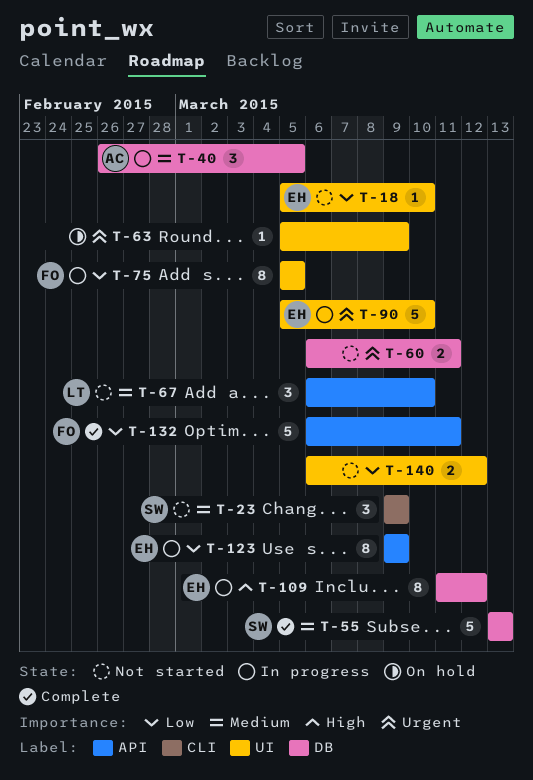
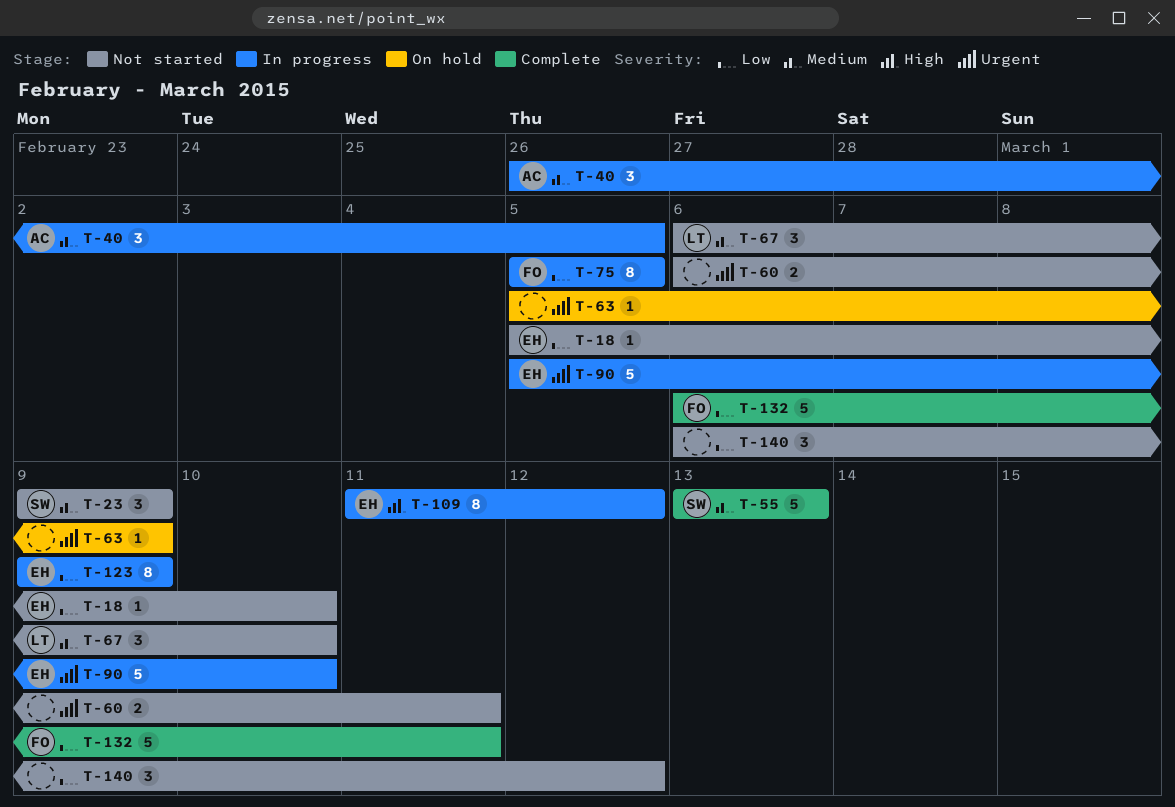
T-140, estimate: 2 -> 3

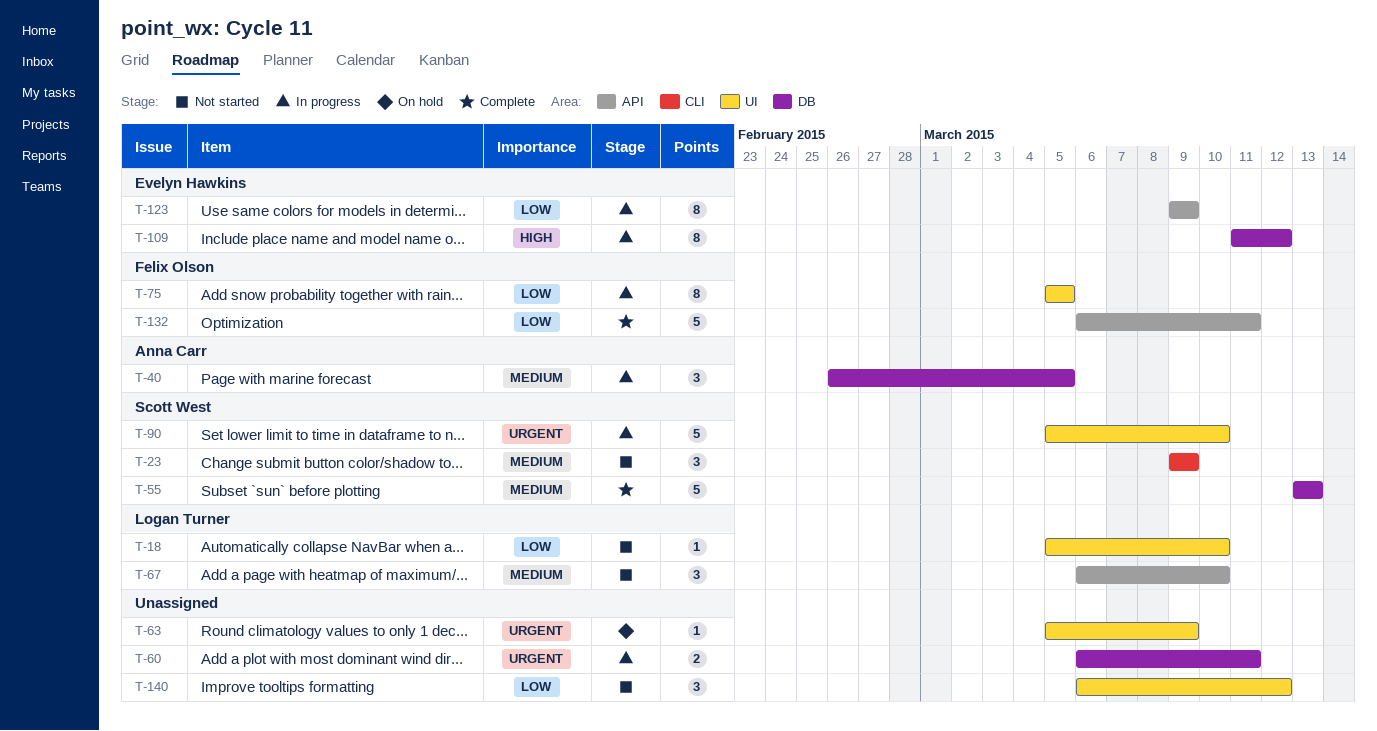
T-18, owner: Evelyn Hawkins -> Logan Turner
T-60, status: Not started -> In progress
T-90, owner: Evelyn Hawkins -> Scott West

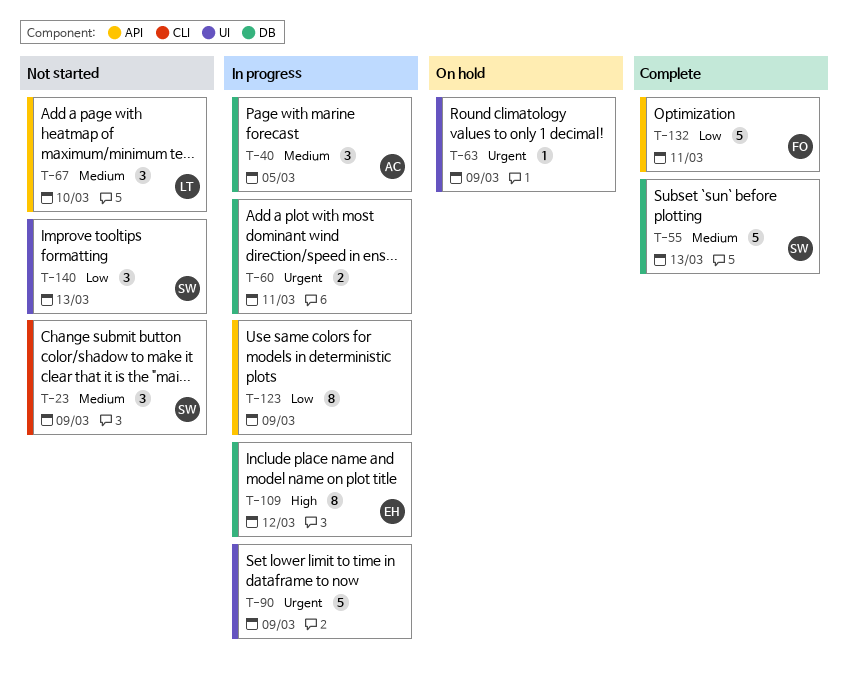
T-18: present -> none
T-75: present -> none
T-90, owner: Scott West -> none
T-90, due: Mar 10 -> Mar 9
T-123, owner: Evelyn Hawkins -> none
T-140, owner: none -> Scott West
T-140, due: Mar 12 -> Mar 13

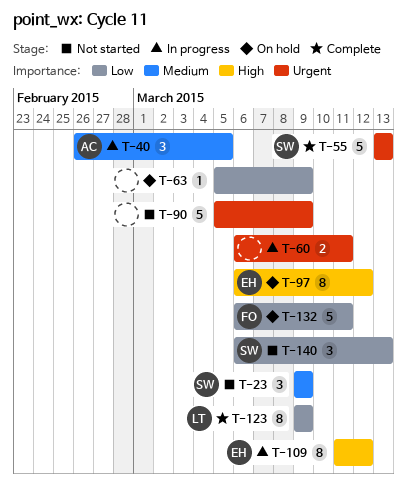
T-55, priority: Medium -> Urgent
T-63, priority: Urgent -> Low
T-67: present -> none
T-90, status: In progress -> Not started
T-97: none -> present
T-123, status: In progress -> Complete
T-123, owner: none -> LT
T-132, status: Complete -> On hold

